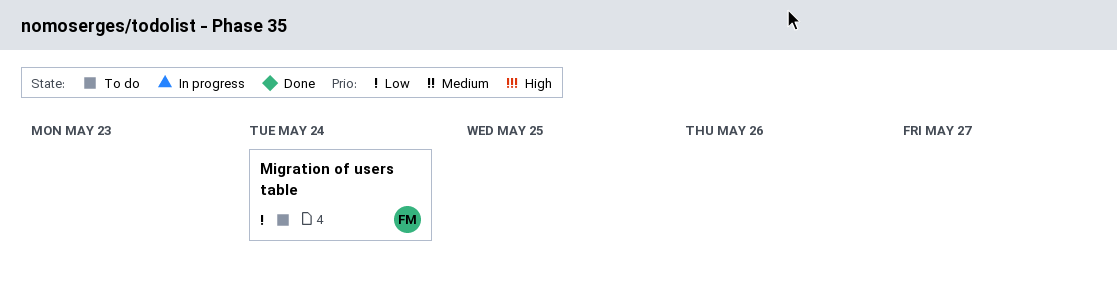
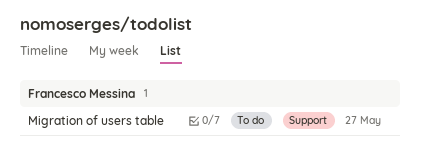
Migration of users table, due: May 24 -> May 27

